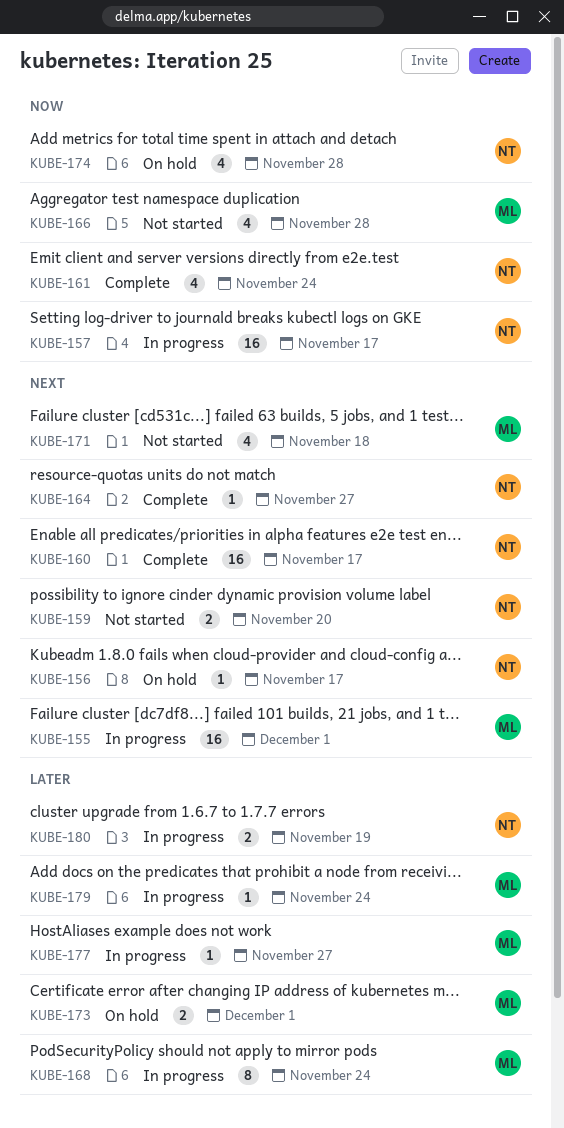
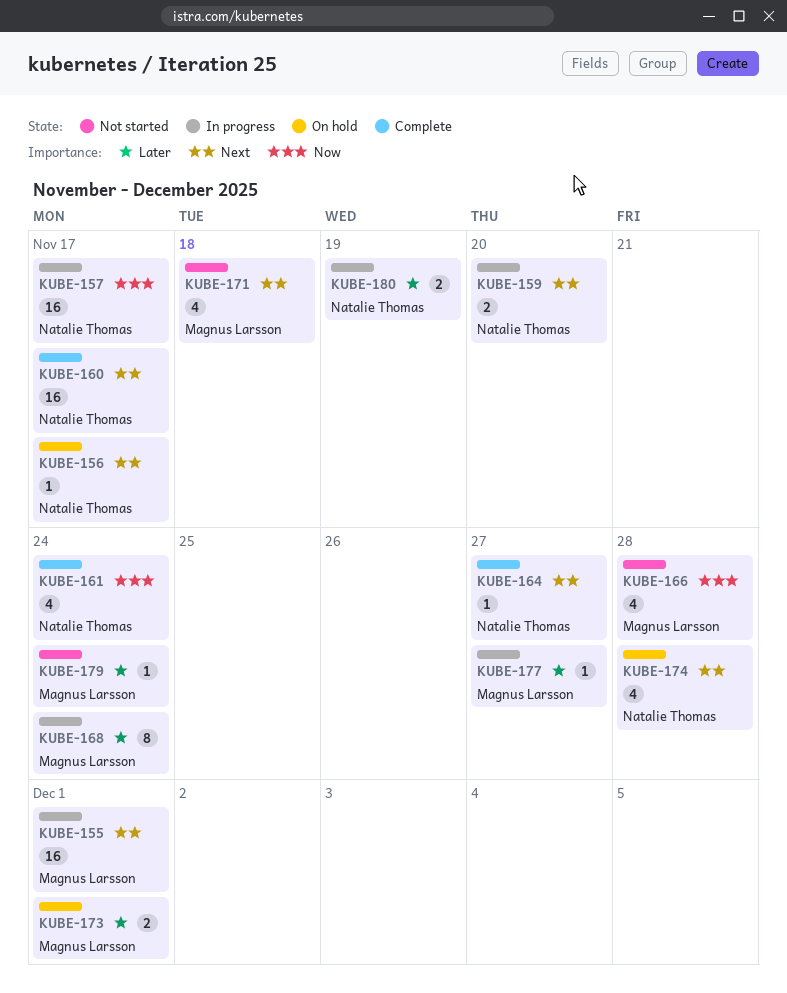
KUBE-159, status: Not started -> In progress
KUBE-174, priority: Now -> Next
KUBE-179, status: In progress -> Not started

